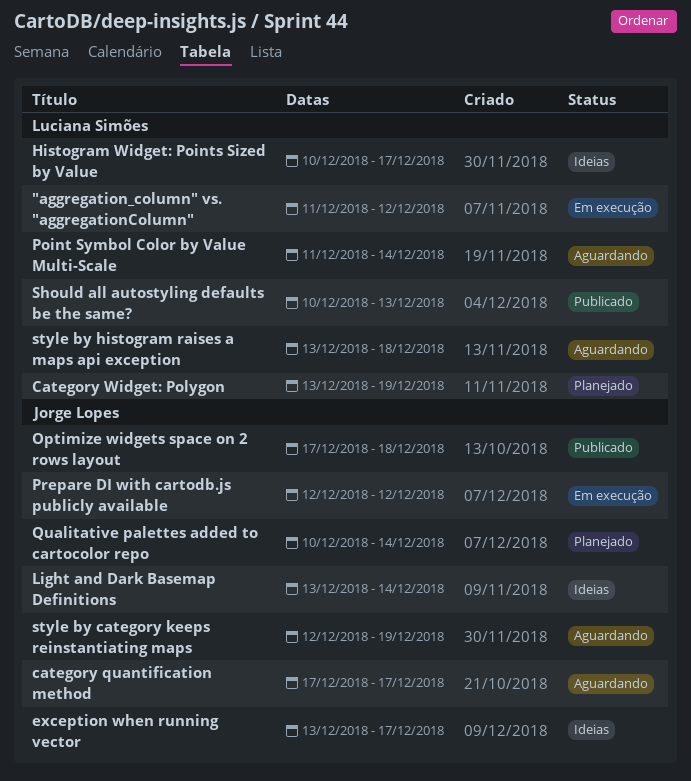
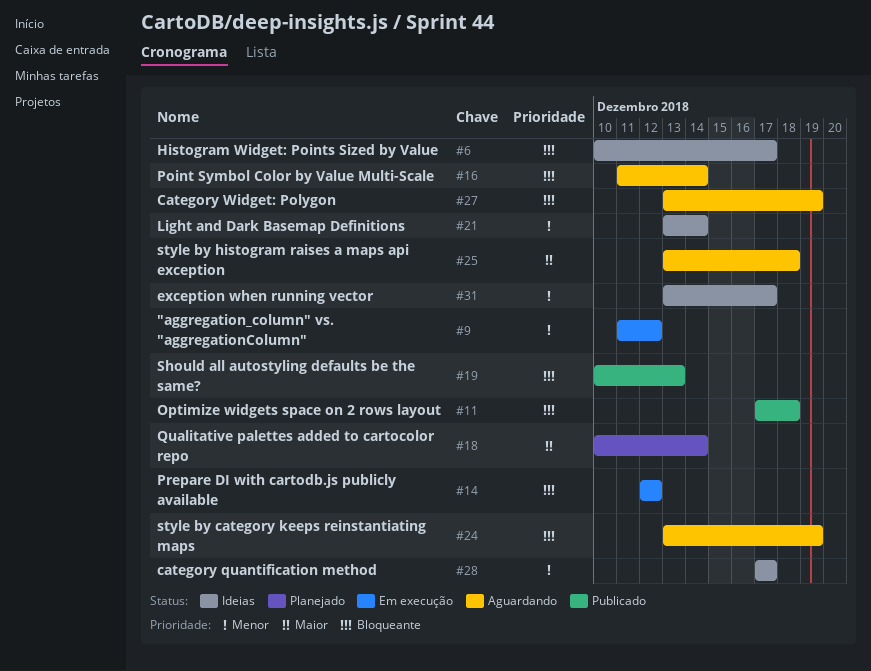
category quantification method, status: Aguardando -> Ideias
Category Widget: Polygon, status: Planejado -> Aguardando
style by category keeps reinstantiating maps, start: Dec 12 -> Dec 13

